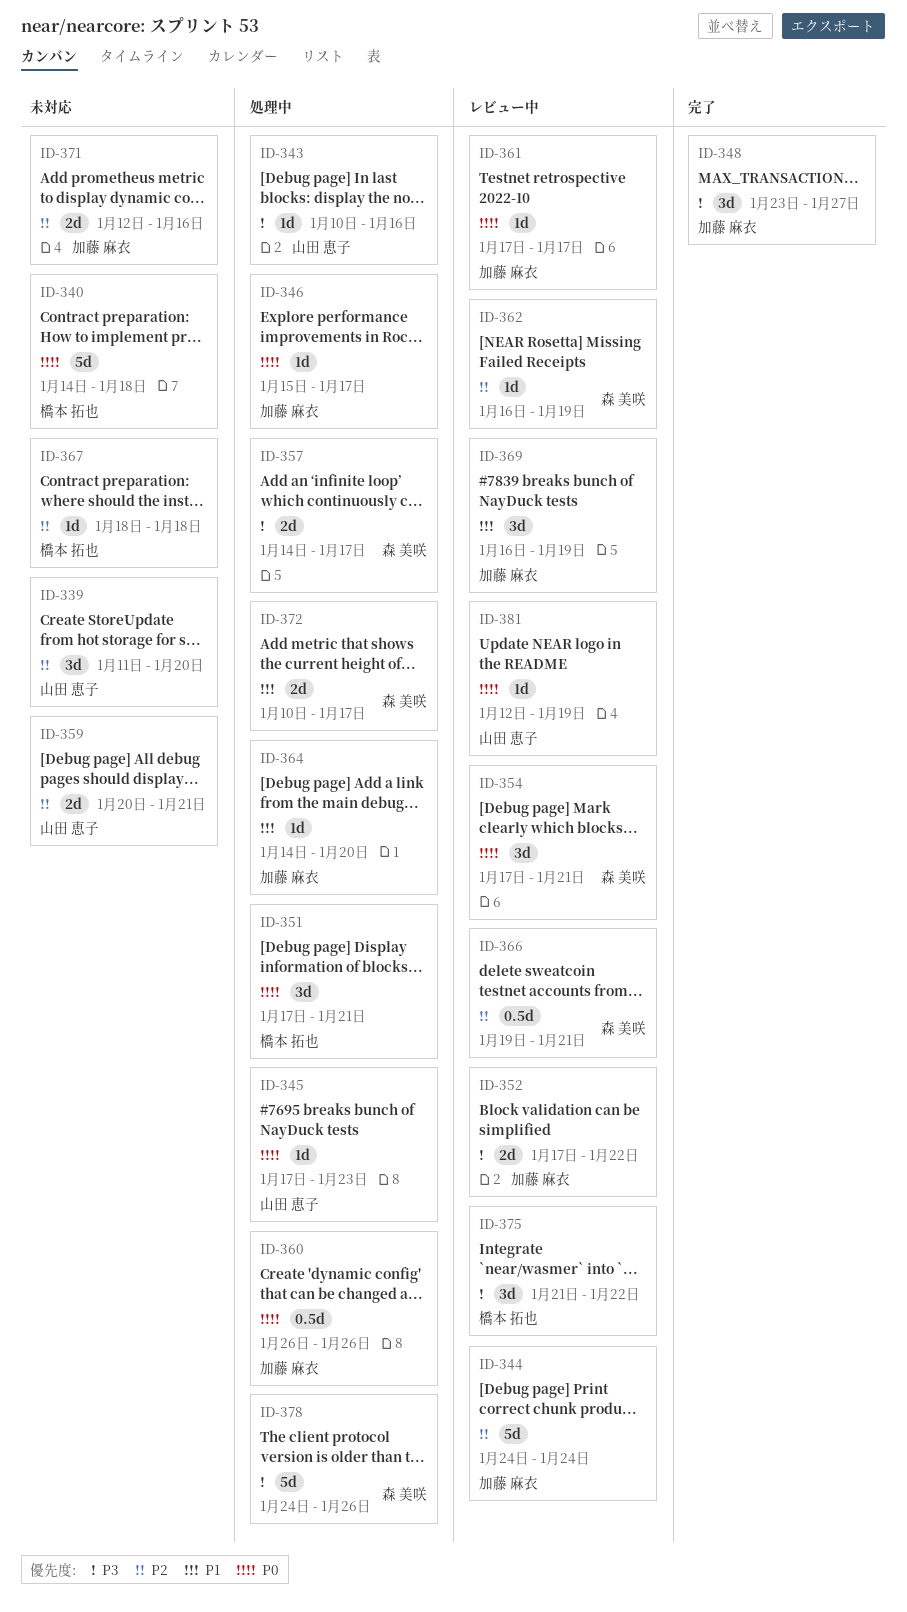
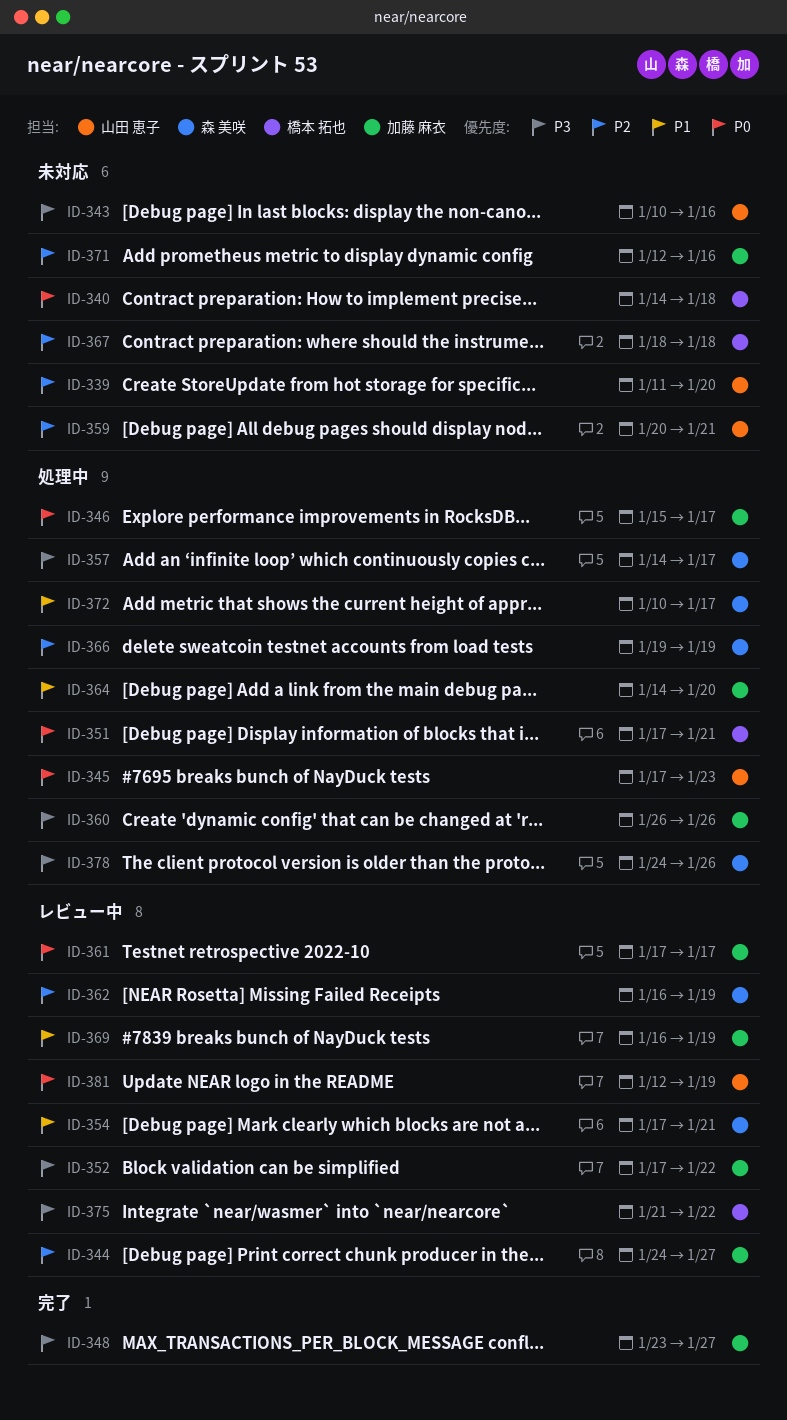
ID-343, status: 処理中 -> 未対応
ID-344, due: Jan 24 -> Jan 27
ID-354, priority: P0 -> P1
ID-360, priority: P0 -> P3
ID-366, status: レビュー中 -> 処理中
ID-366, due: Jan 21 -> Jan 19

